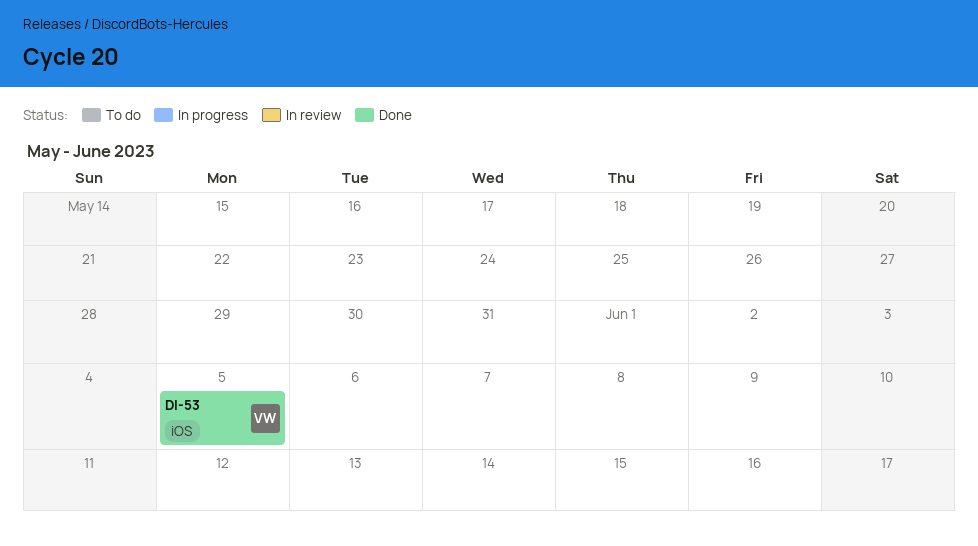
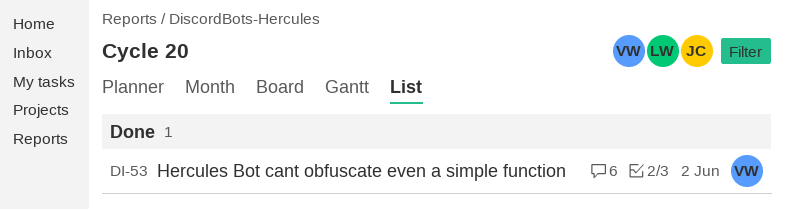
DI-53, due: Jun 5 -> Jun 2

